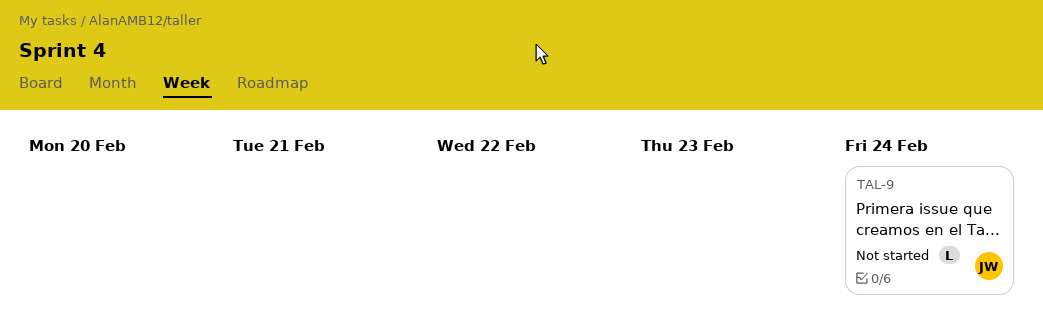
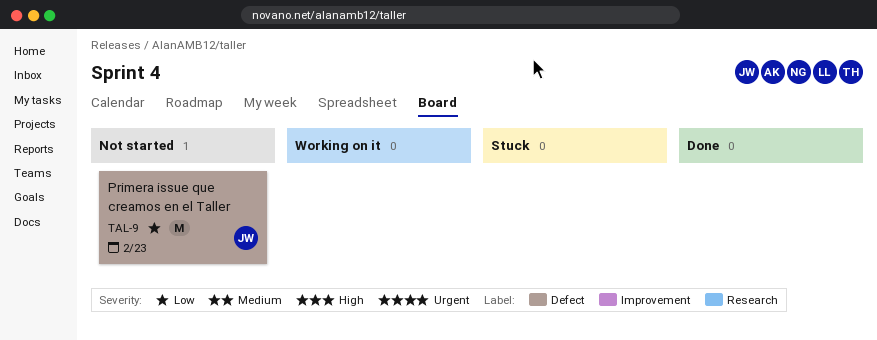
TAL-9, estimate: L -> M
TAL-9, due: Feb 24 -> Feb 23

